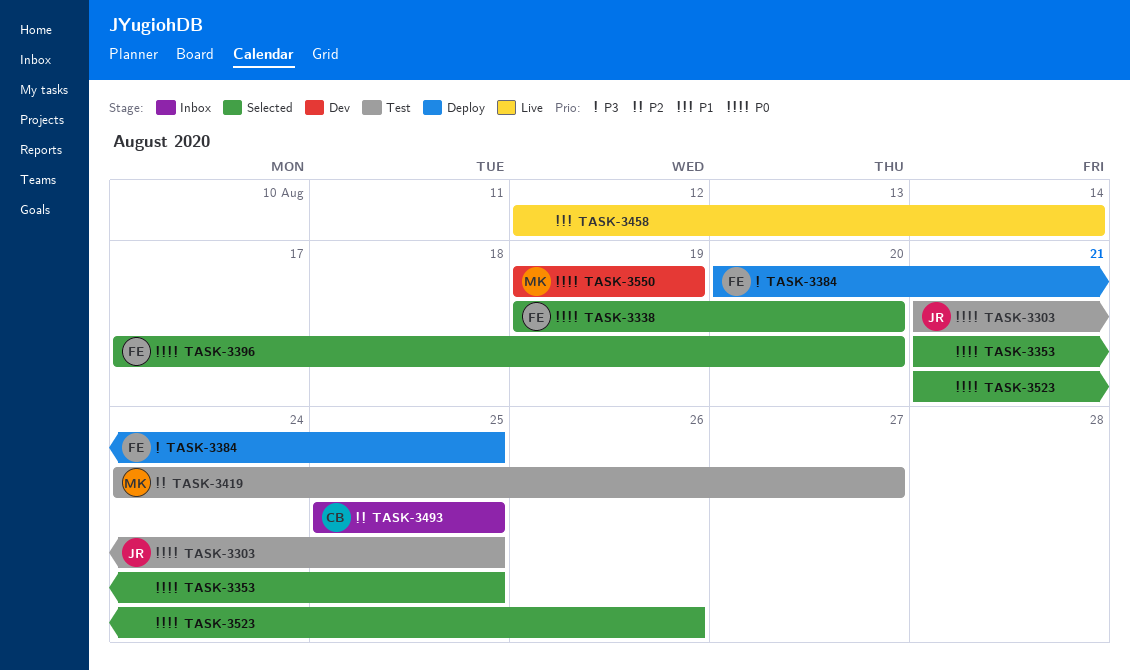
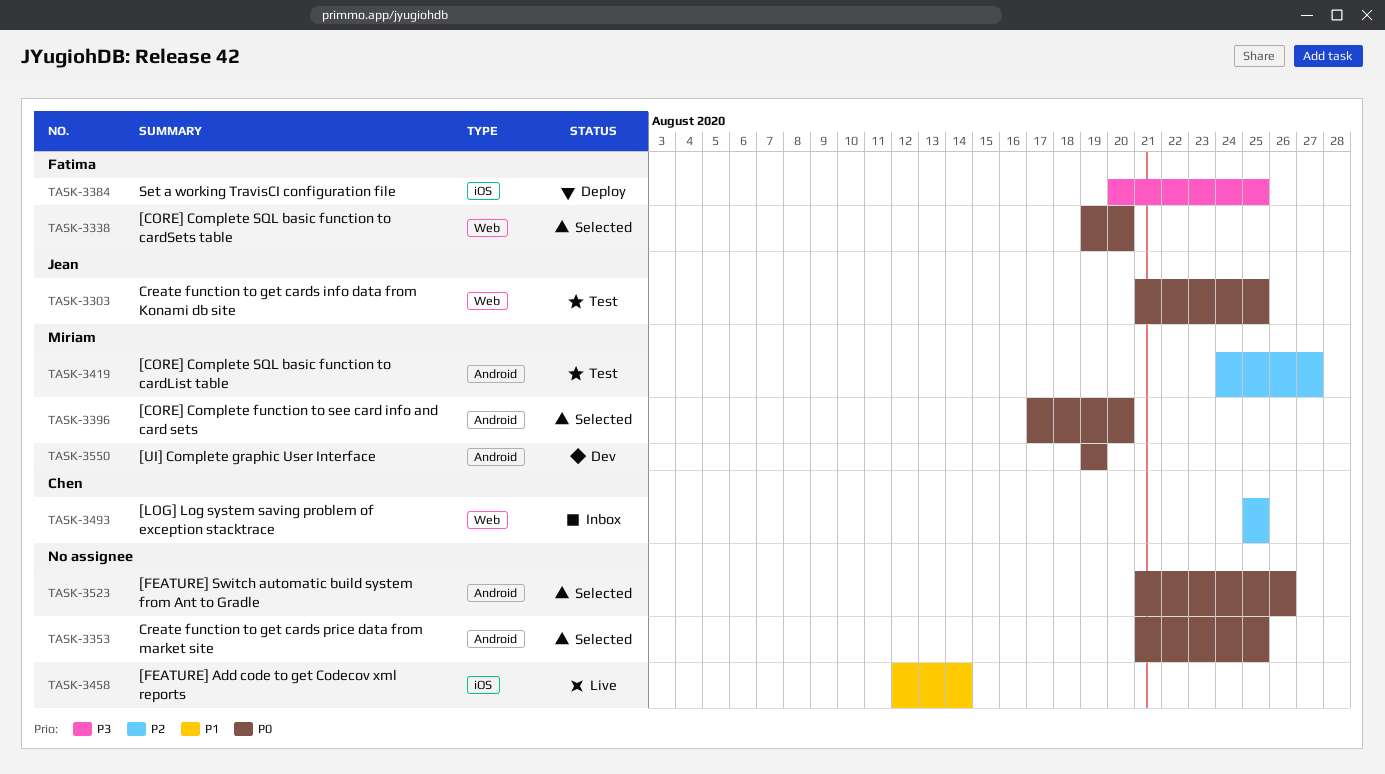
TASK-3396, owner: Fatima -> Miriam

